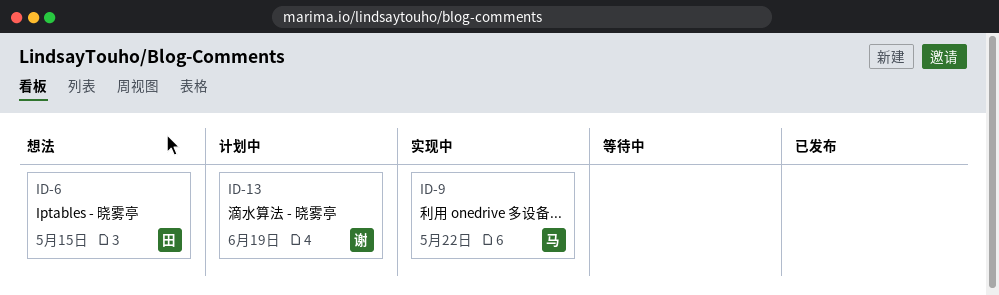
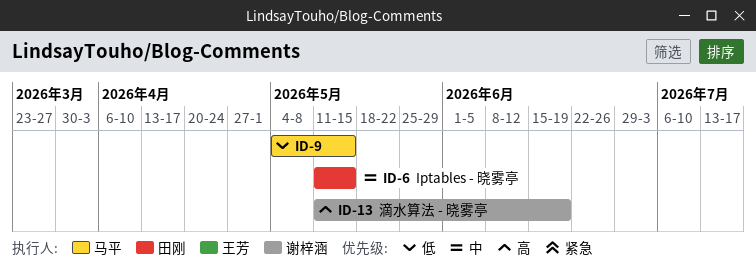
ID-9, due: May 22 -> May 15

